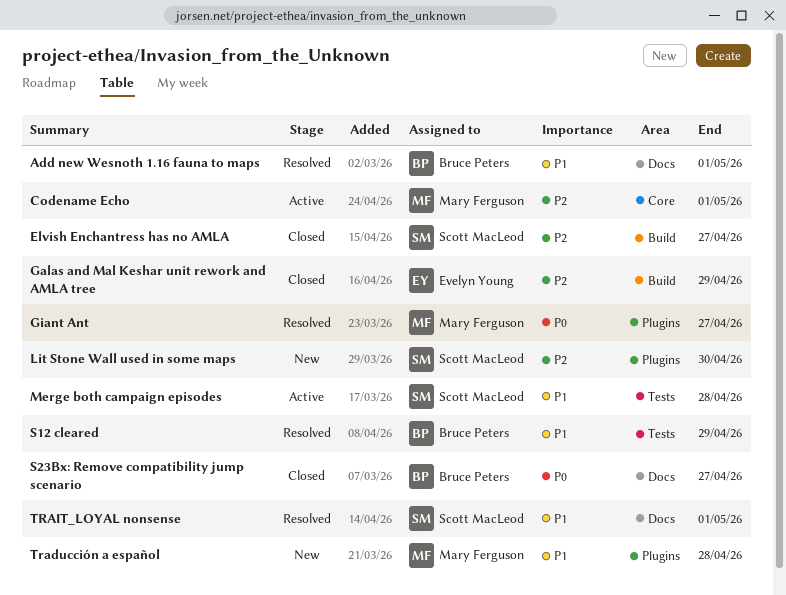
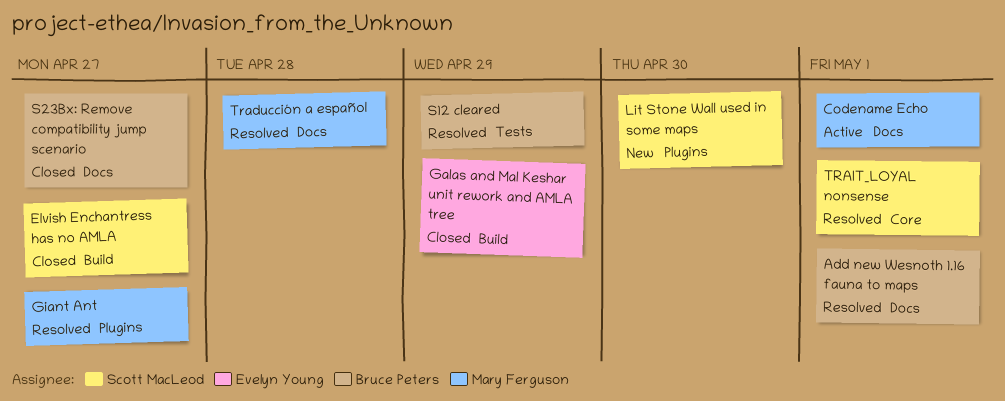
Codename Echo, label: Core -> Docs
Merge both campaign episodes: present -> none
Traducción a español, status: New -> Resolved
Traducción a español, label: Plugins -> Docs
TRAIT_LOYAL nonsense, label: Docs -> Core

